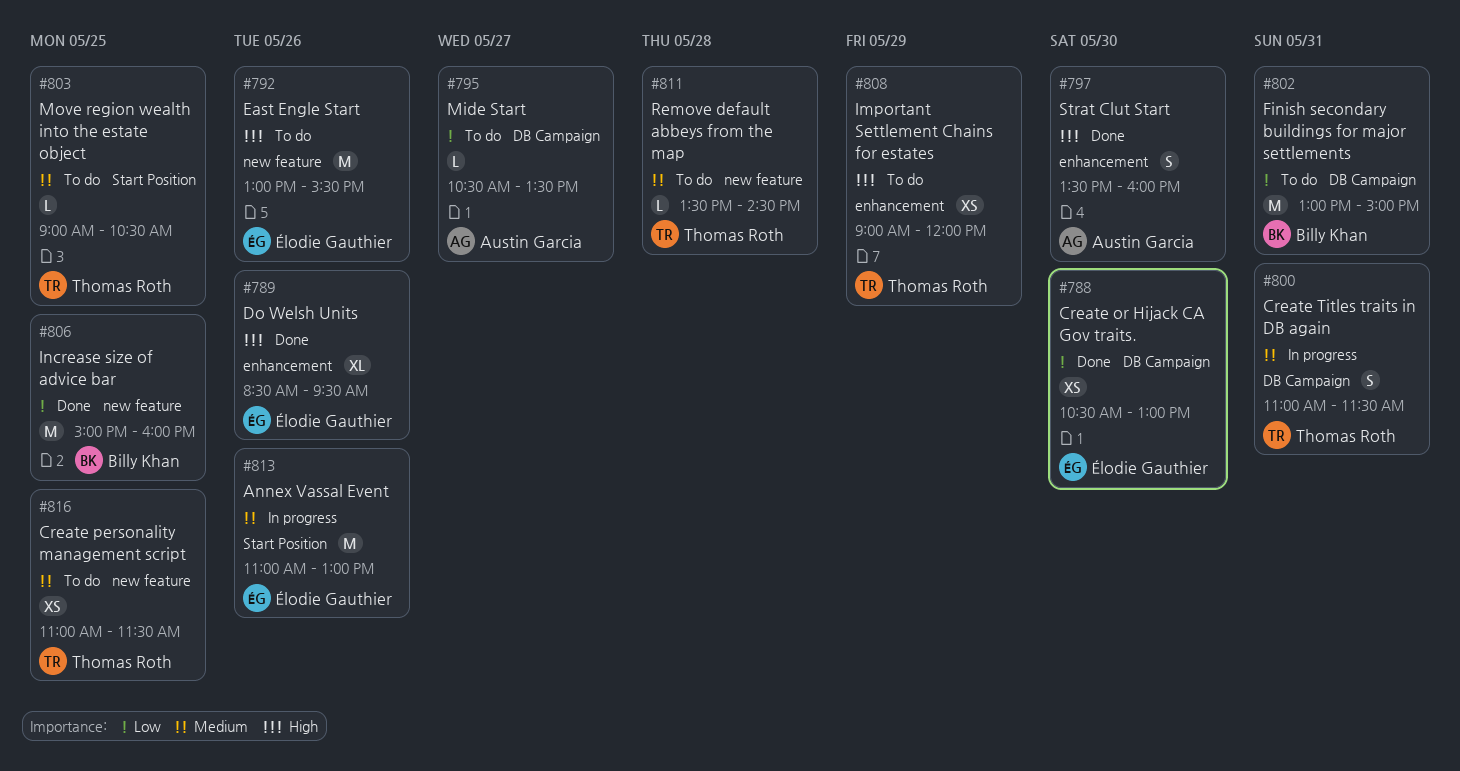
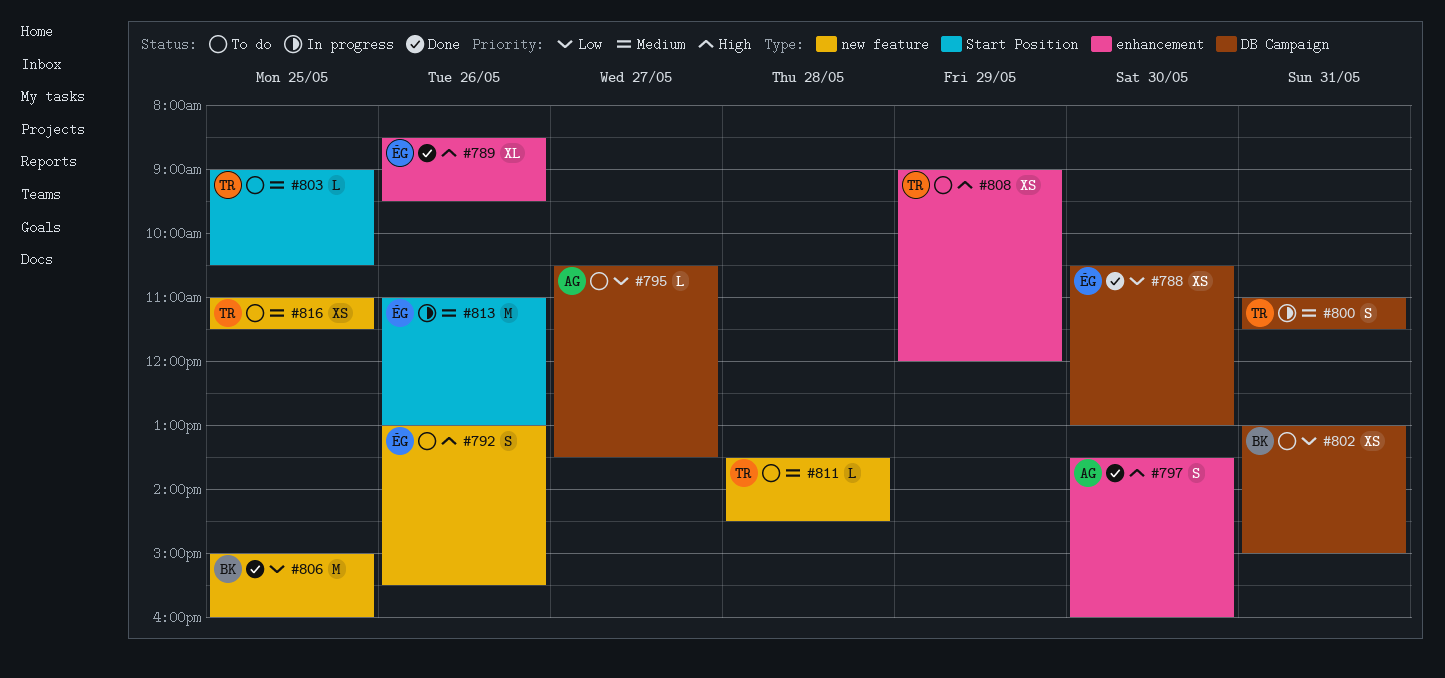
#792, estimate: M -> S
#802, estimate: M -> XS

